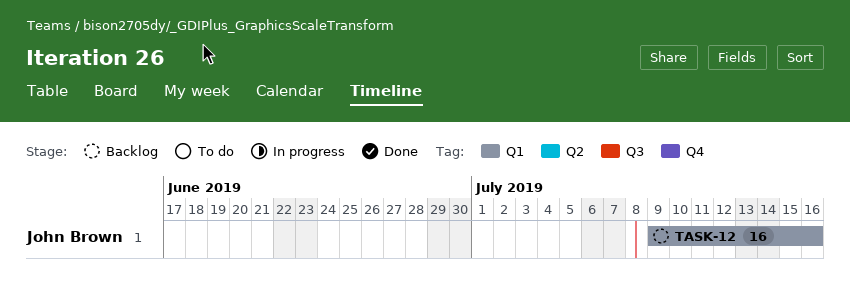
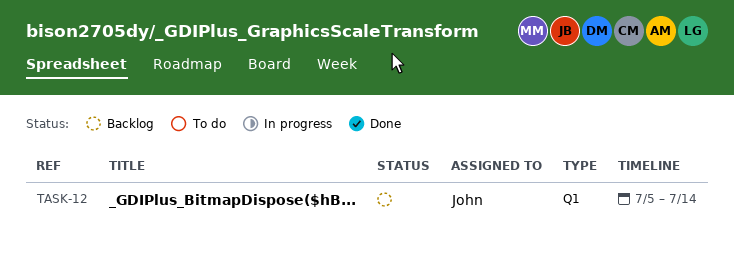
TASK-12, start: Jul 9 -> Jul 5
TASK-12, due: Jul 16 -> Jul 14

